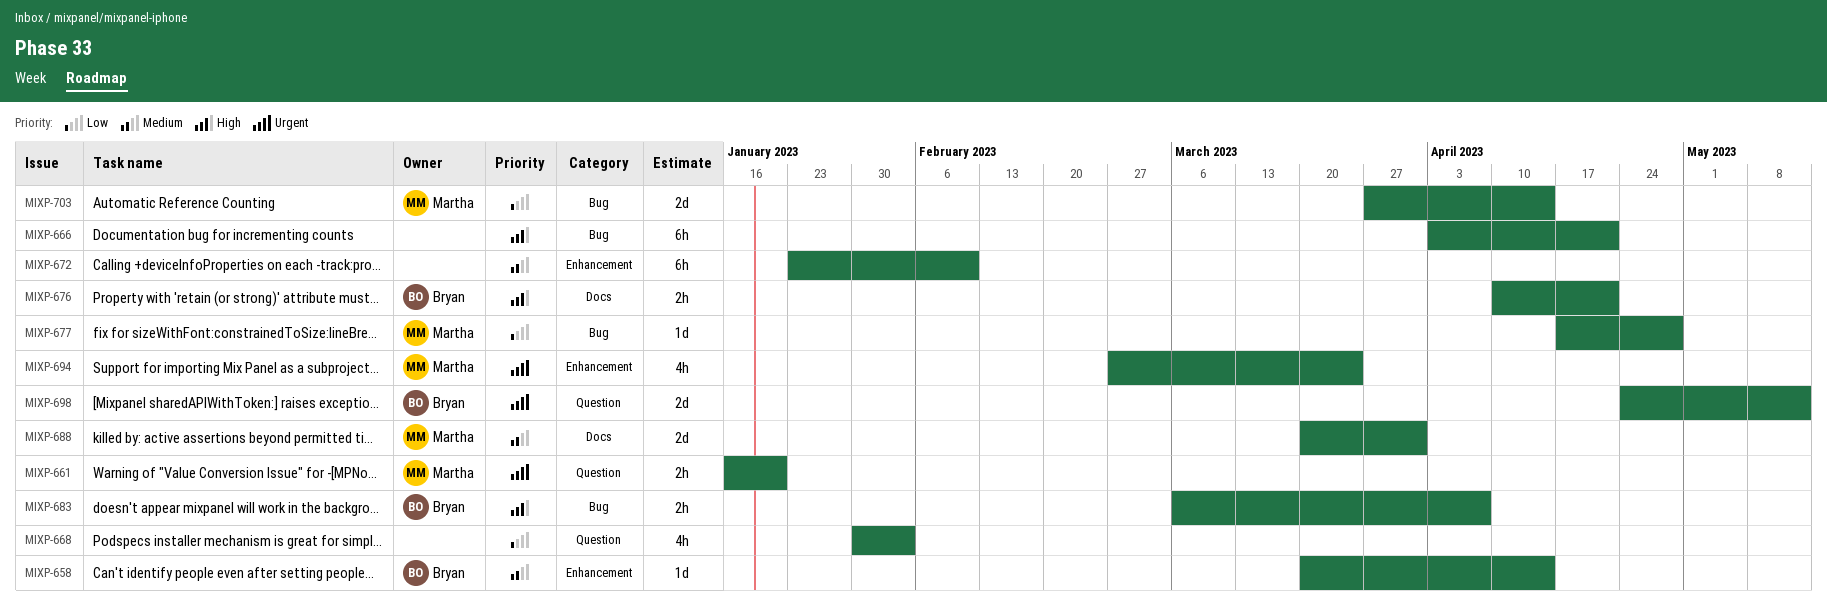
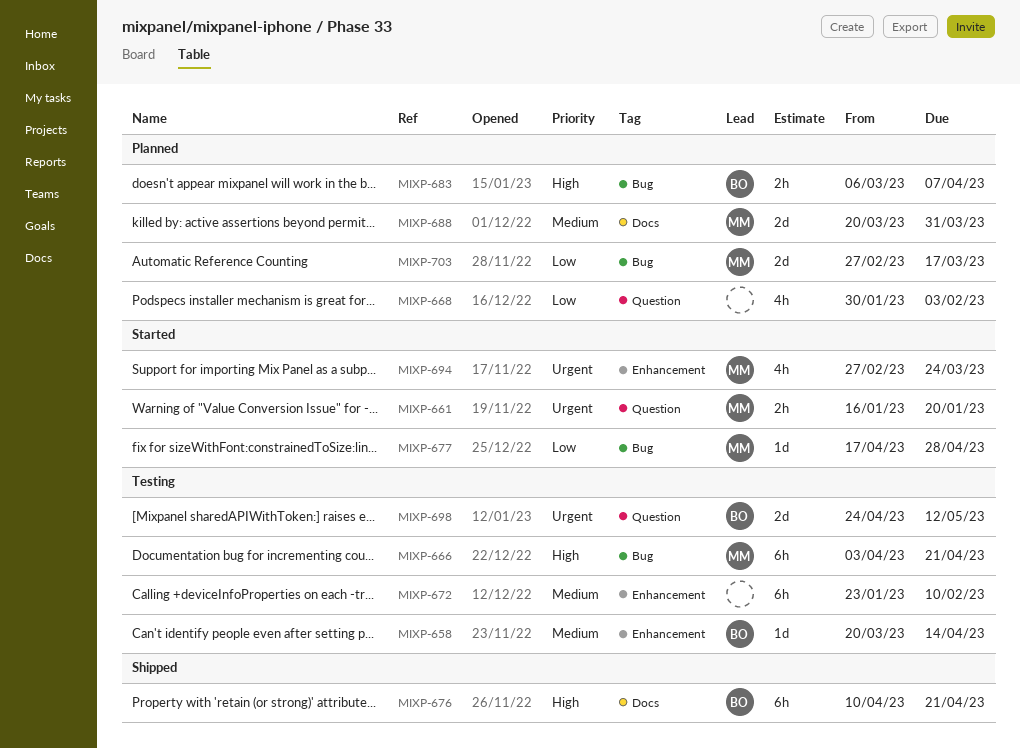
MIXP-666, owner: none -> Martha
MIXP-676, estimate: 2h -> 6h
MIXP-703, start: Mar 27 -> Feb 27
MIXP-703, due: Apr 14 -> Mar 17

